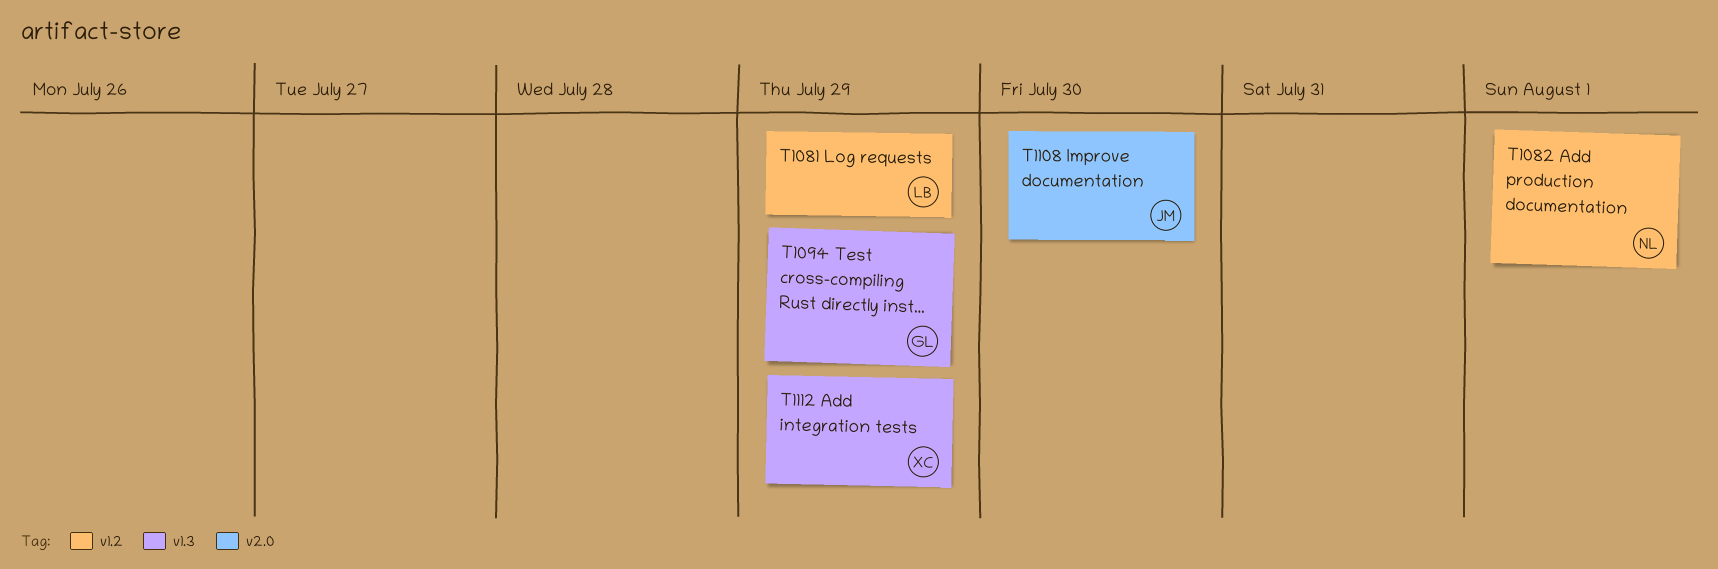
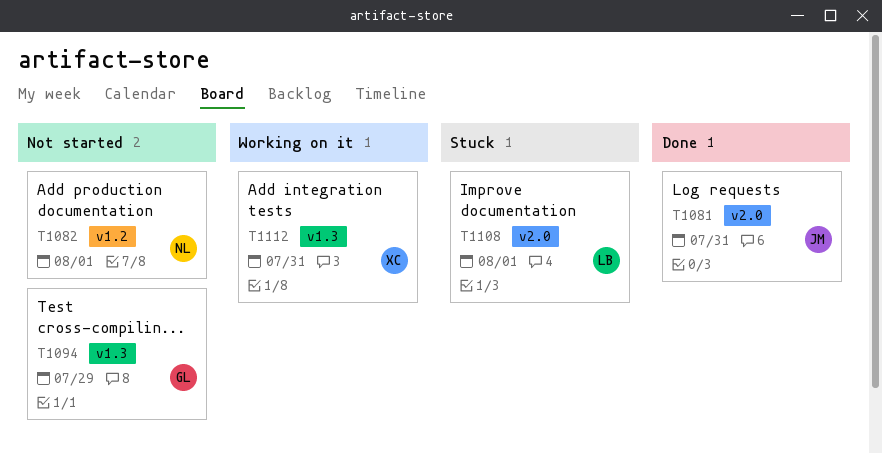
T1081, owner: LB -> JM
T1081, label: v1.2 -> v2.0
T1081, due: Jul 29 -> Jul 31
T1108, owner: JM -> LB
T1108, due: Jul 30 -> Aug 1
T1112, due: Jul 29 -> Jul 31

